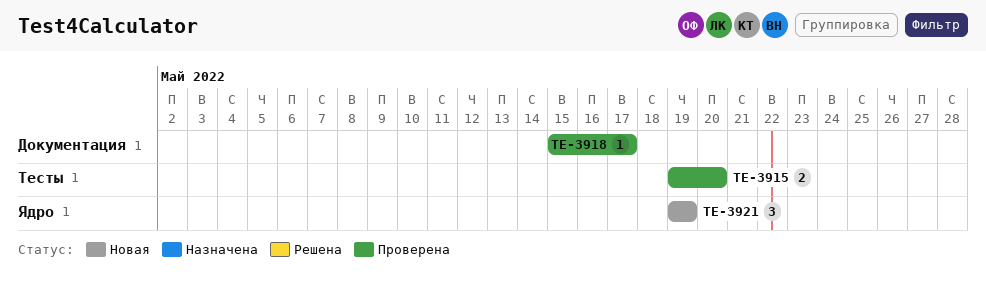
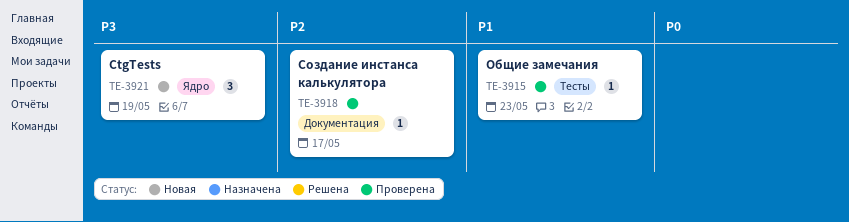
TE-3915, estimate: 2 -> 1
TE-3915, due: May 20 -> May 23

